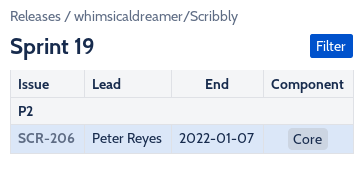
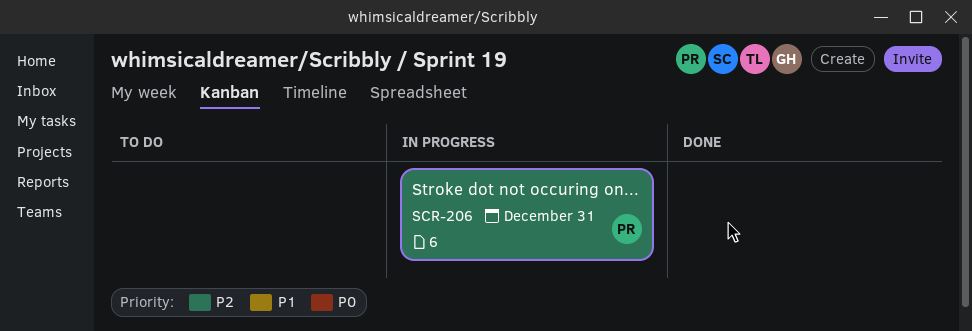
SCR-206, due: Jan 7 -> Dec 31

